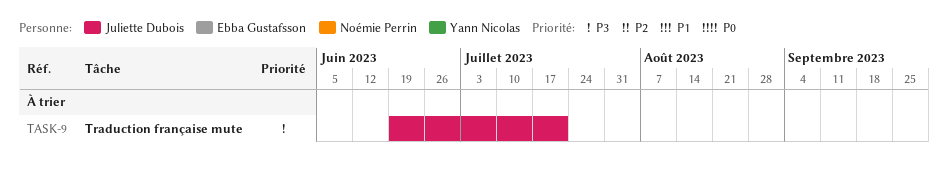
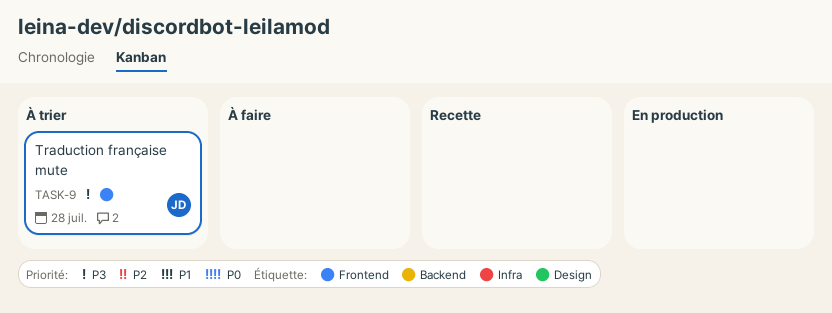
TASK-9, due: Jul 21 -> Jul 28

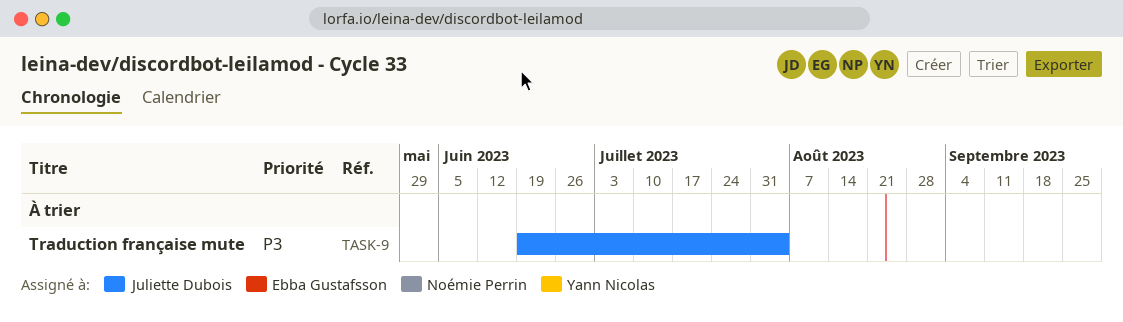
TASK-9, due: Jul 28 -> Aug 4

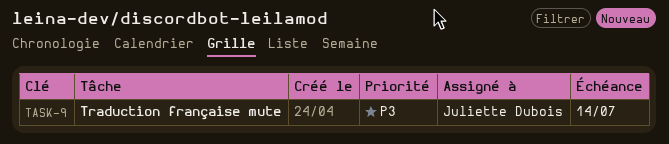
TASK-9, due: Aug 4 -> Jul 14

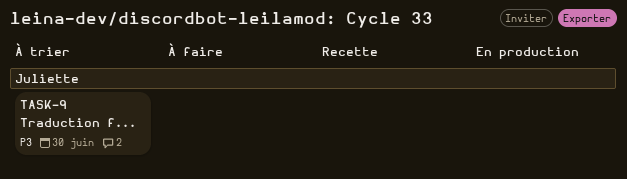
TASK-9, due: Jul 14 -> Jun 30

